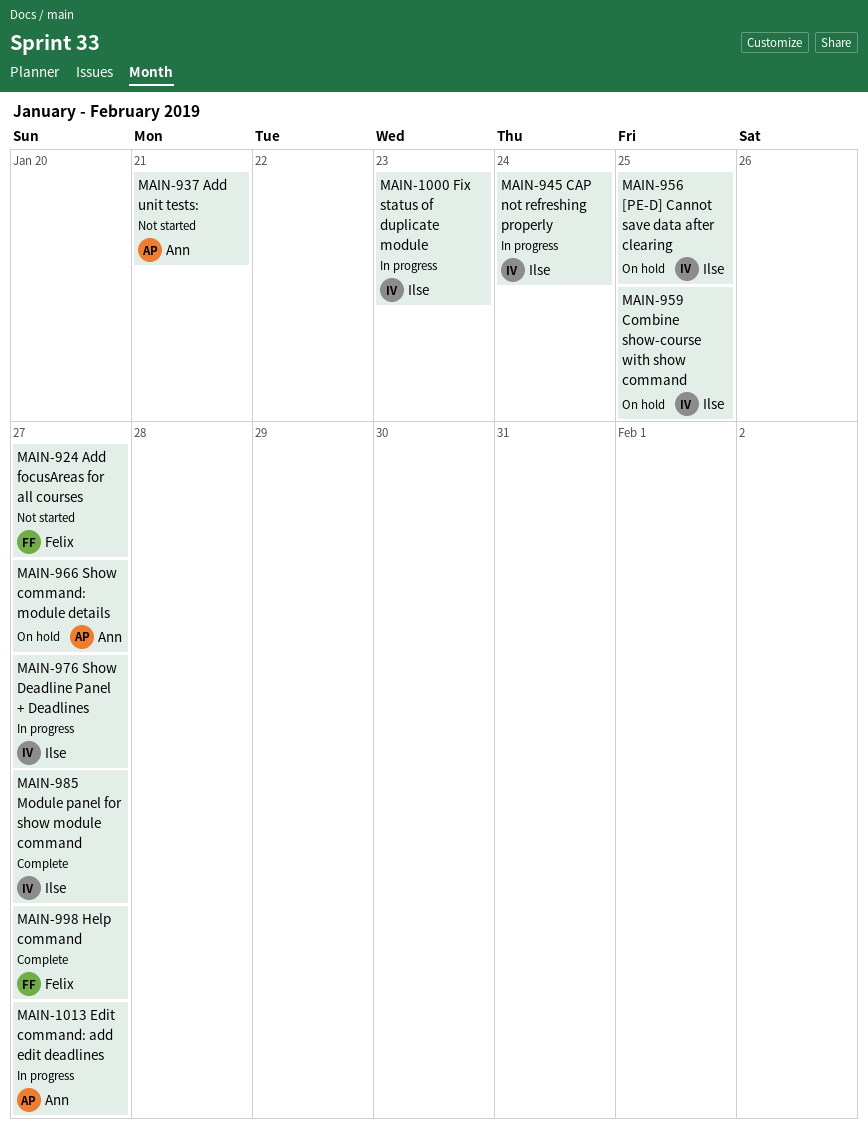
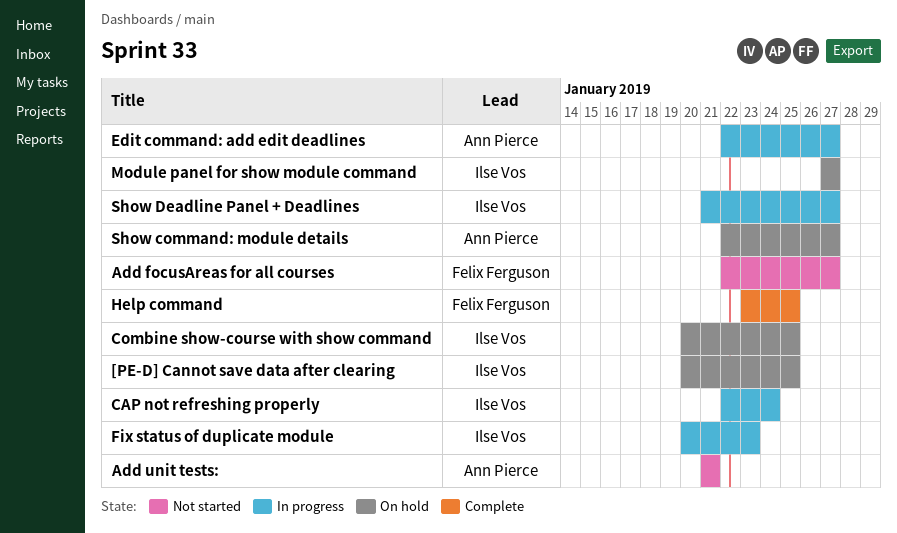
Help command, due: Jan 27 -> Jan 25
Module panel for show module command, status: Complete -> On hold

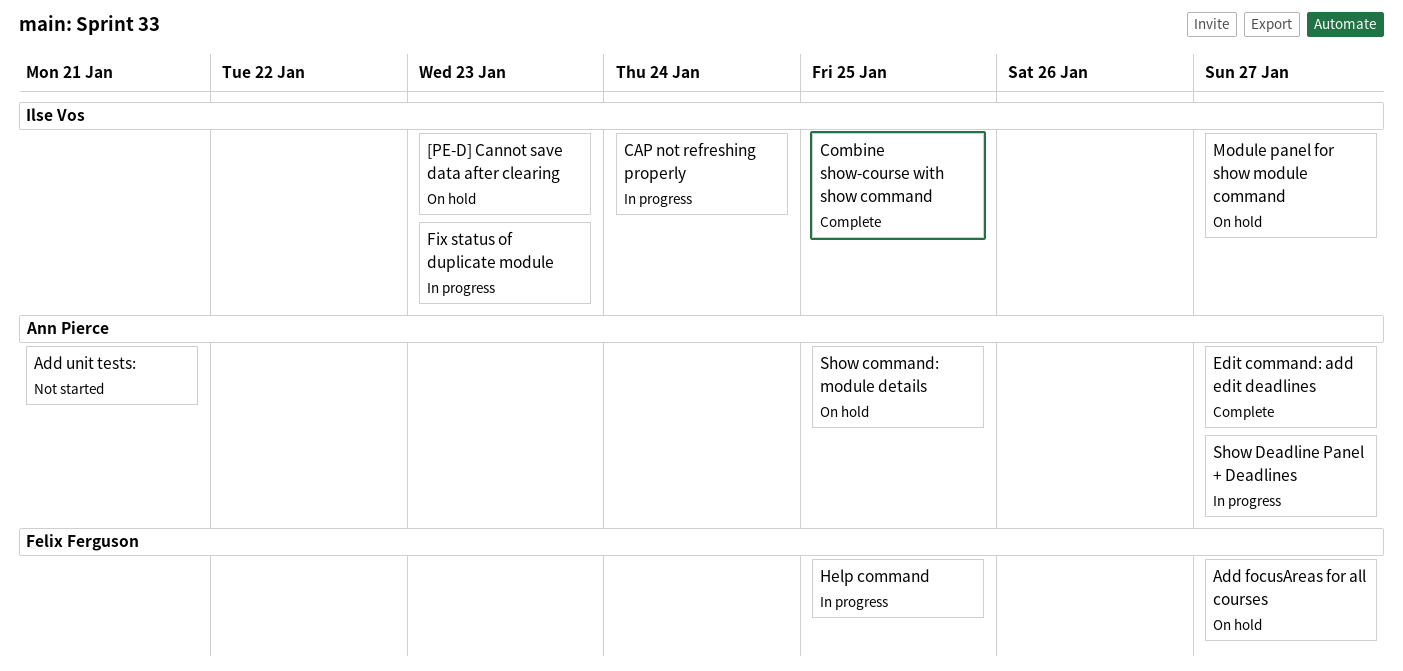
[PE-D] Cannot save data after clearing, due: Jan 25 -> Jan 23
Add focusAreas for all courses, status: Not started -> On hold
Combine show-course with show command, status: On hold -> Complete
Edit command: add edit deadlines, status: In progress -> Complete
Help command, status: Complete -> In progress
Show command: module details, due: Jan 27 -> Jan 25
Show Deadline Panel + Deadlines, owner: Ilse Vos -> Ann Pierce

